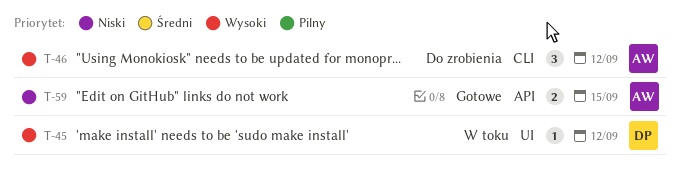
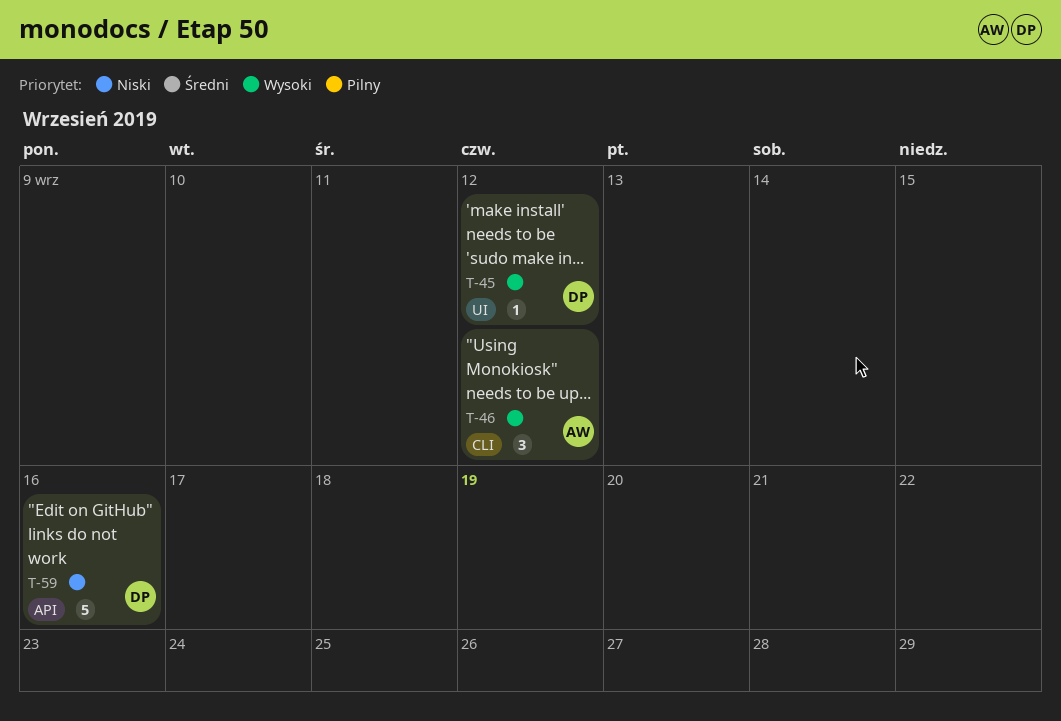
T-59, owner: AW -> DP
T-59, estimate: 2 -> 5
T-59, due: Sep 15 -> Sep 16

